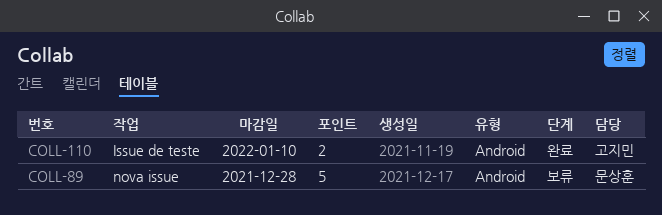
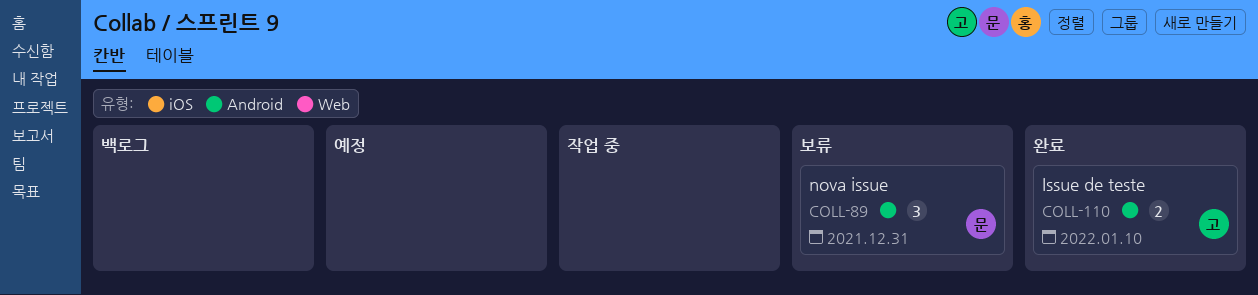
COLL-89, estimate: 5 -> 3
COLL-89, due: Dec 28 -> Dec 31

